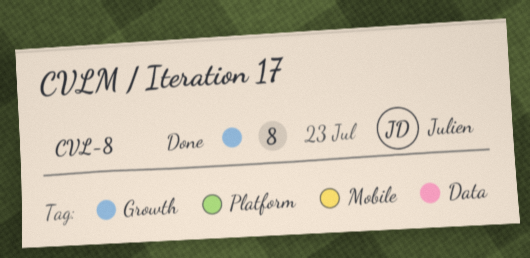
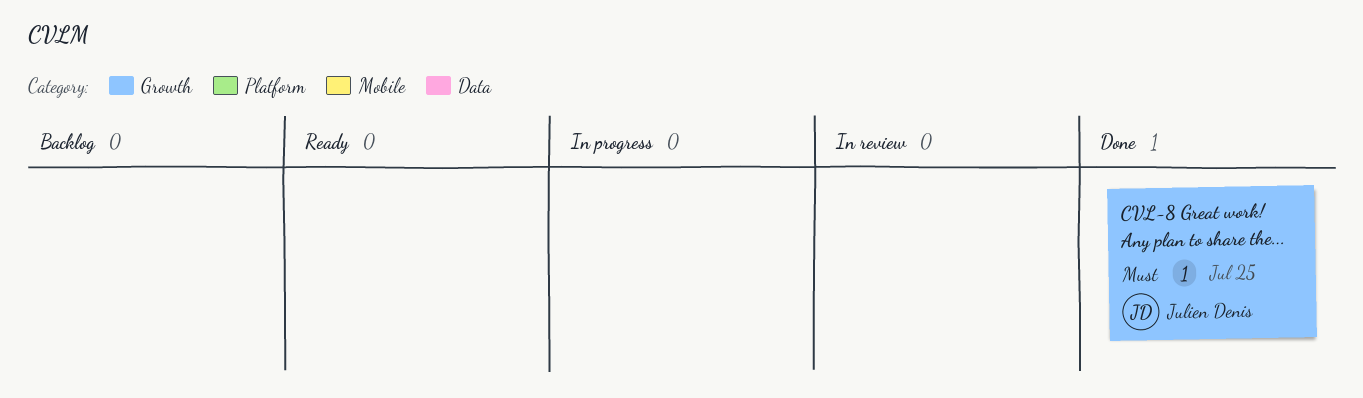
CVL-8, estimate: 8 -> 1
CVL-8, due: Jul 23 -> Jul 25

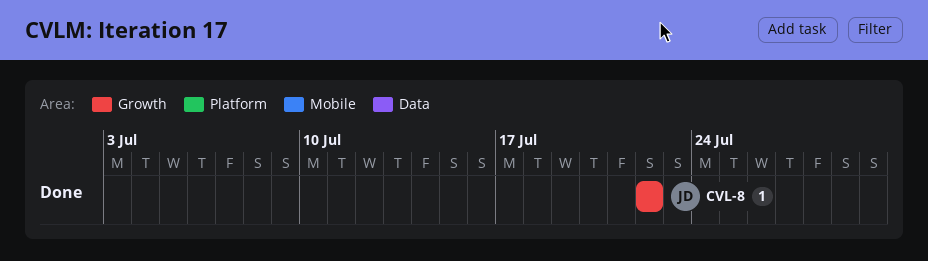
CVL-8, due: Jul 25 -> Jul 22

